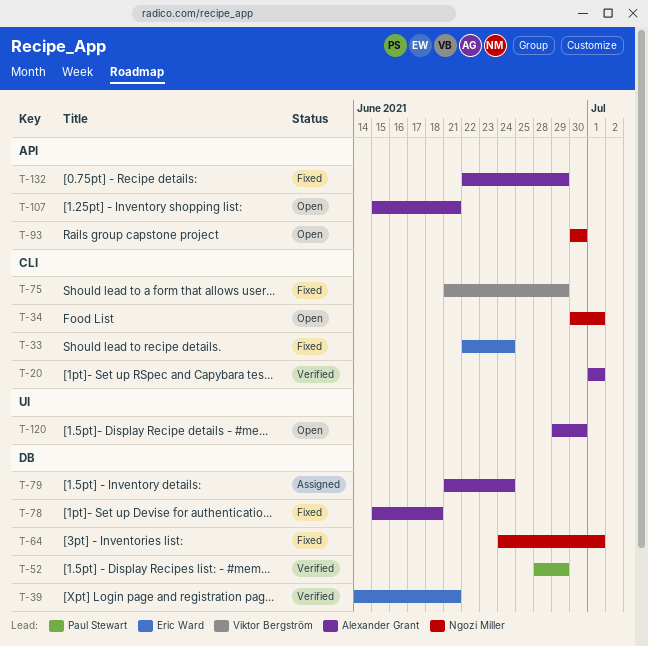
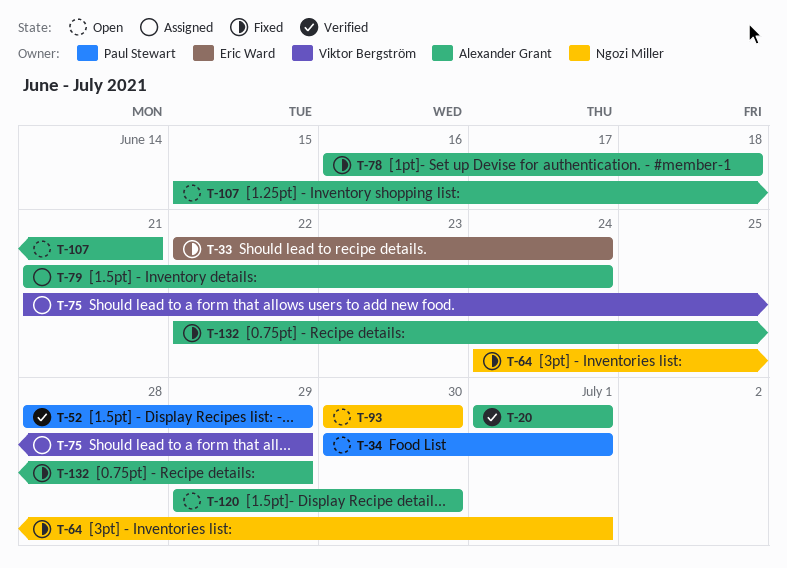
T-34, owner: Ngozi Miller -> Paul Stewart
T-39: present -> none
T-75, status: Fixed -> Assigned
T-78, start: Jun 15 -> Jun 16

